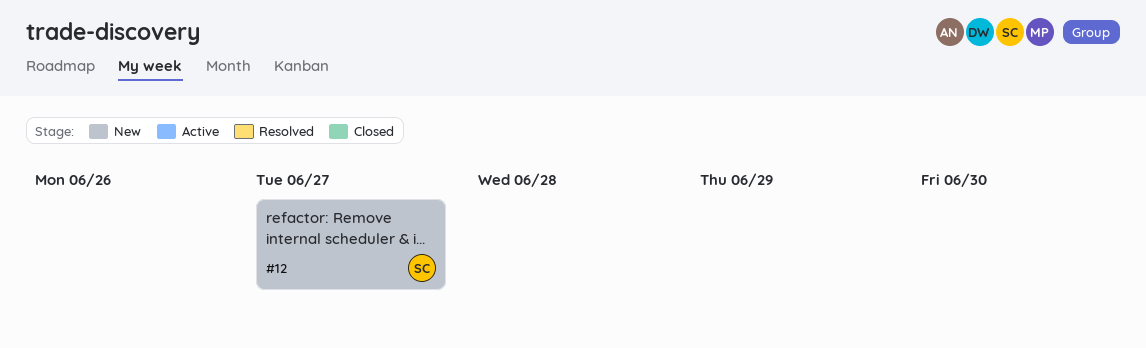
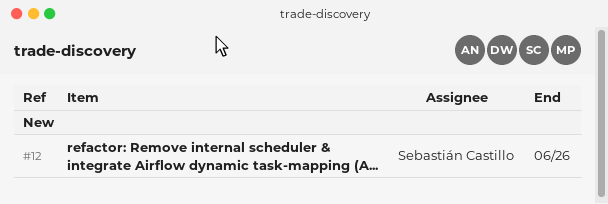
#12, due: Jun 27 -> Jun 26

